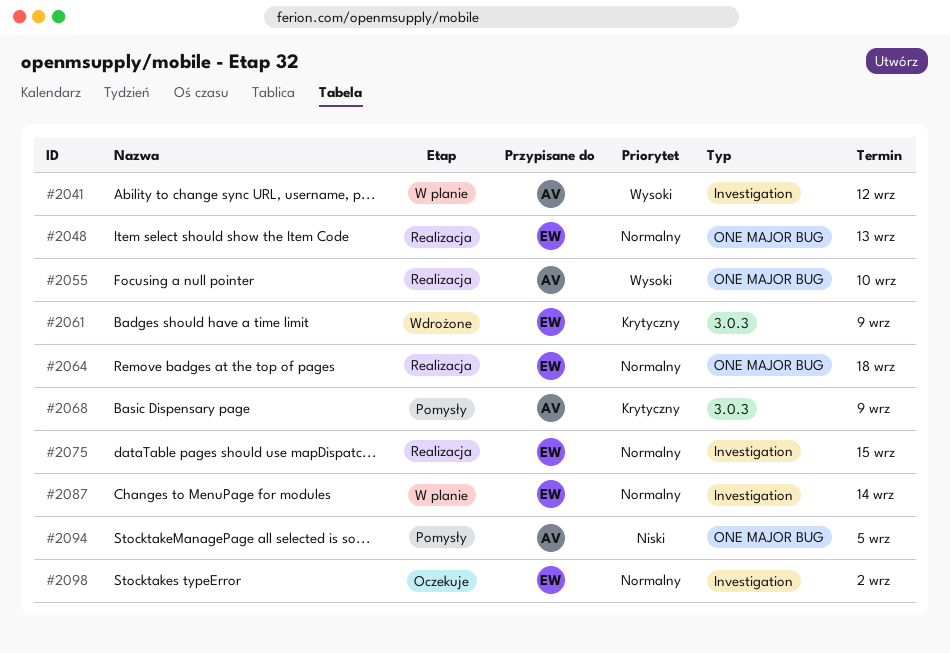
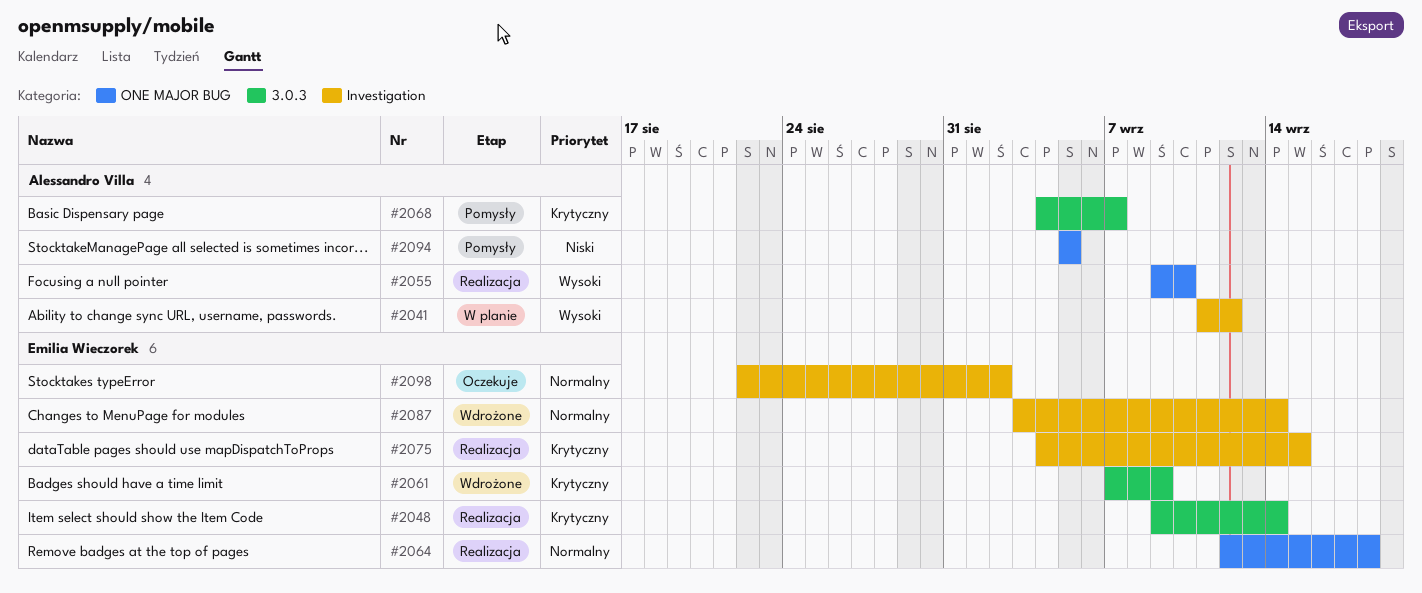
#2048, priority: Normalny -> Krytyczny
#2048, label: ONE MAJOR BUG -> 3.0.3
#2048, due: Sep 13 -> Sep 14
#2068, due: Sep 9 -> Sep 7
#2075, priority: Normalny -> Krytyczny
#2087, status: W planie -> Wdrożone

